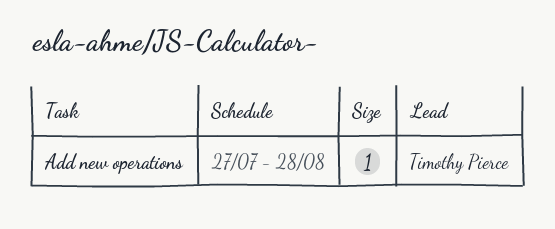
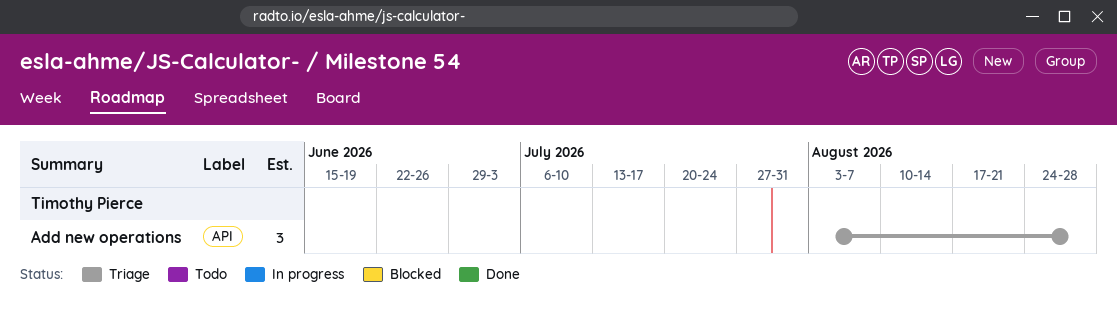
Add new operations, estimate: 1 -> 3
Add new operations, start: Jul 27 -> Aug 3

